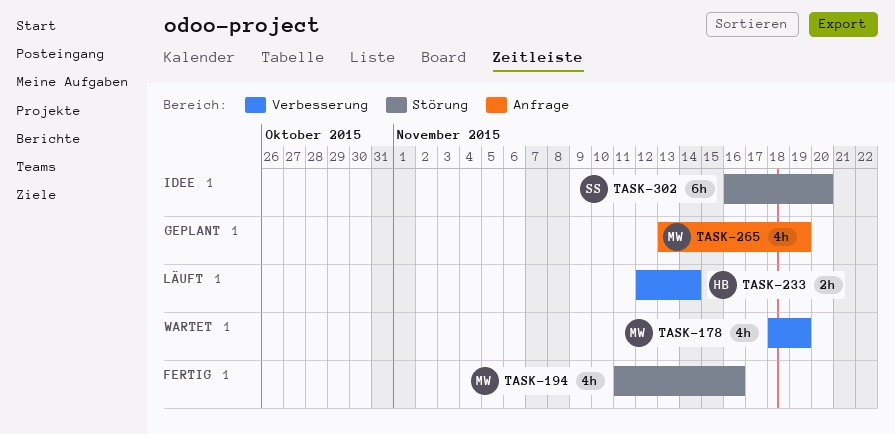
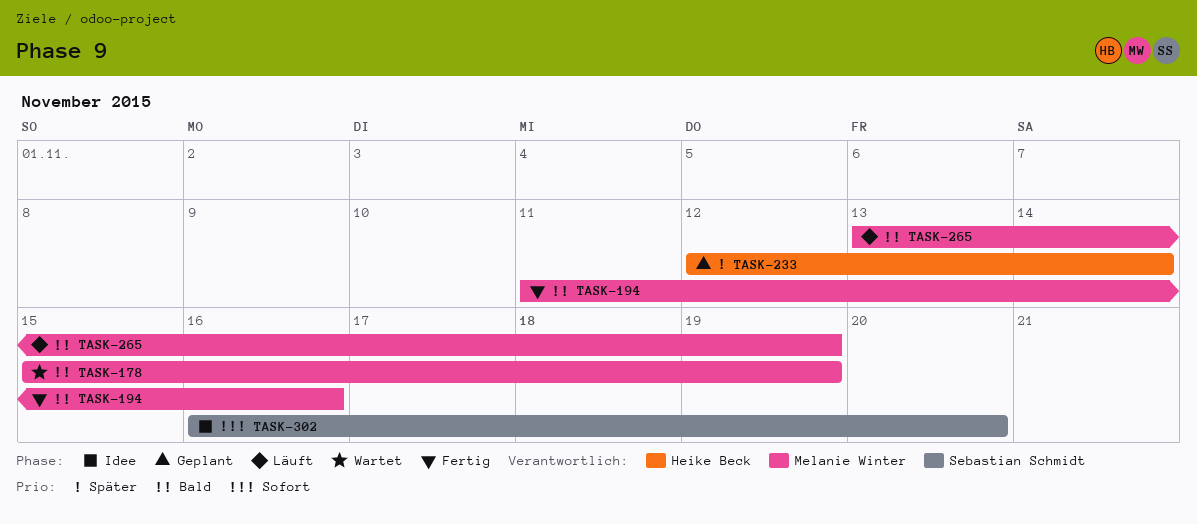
TASK-178, start: Nov 18 -> Nov 15
TASK-233, status: Läuft -> Geplant
TASK-265, status: Geplant -> Läuft

